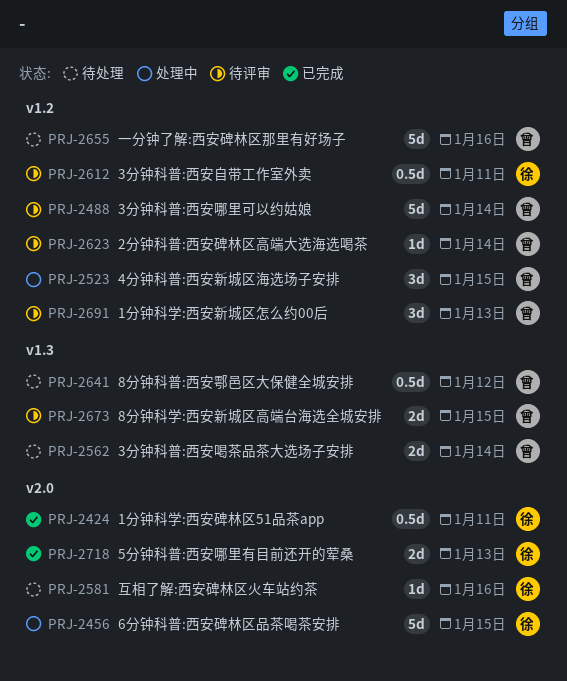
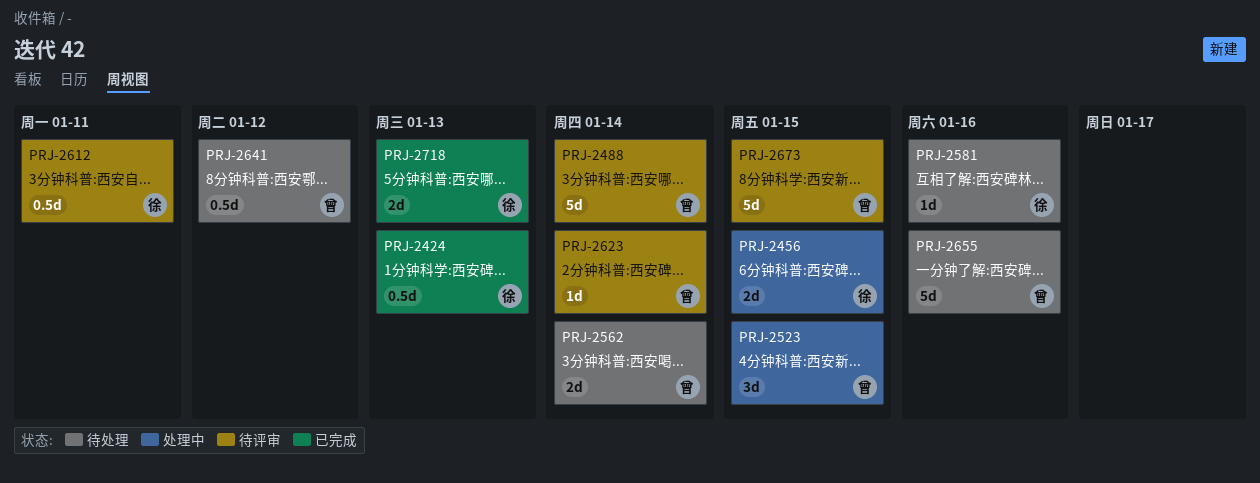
PRJ-2424, due: Jan 11 -> Jan 13
PRJ-2456, estimate: 5d -> 2d
PRJ-2673, estimate: 2d -> 5d
PRJ-2691: present -> none

